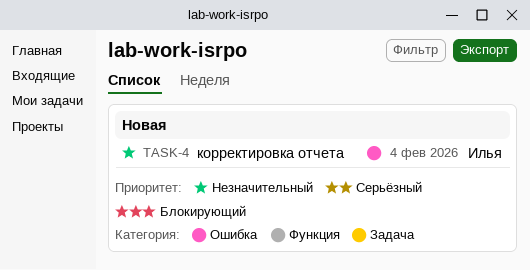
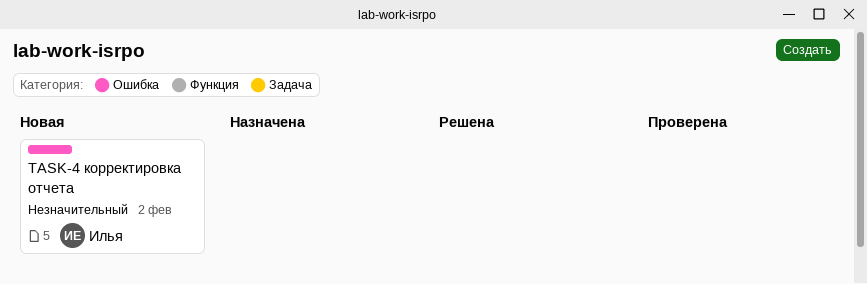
TASK-4, due: Feb 4 -> Feb 2

